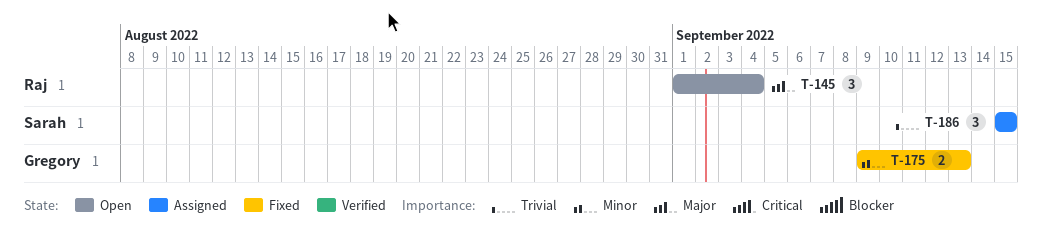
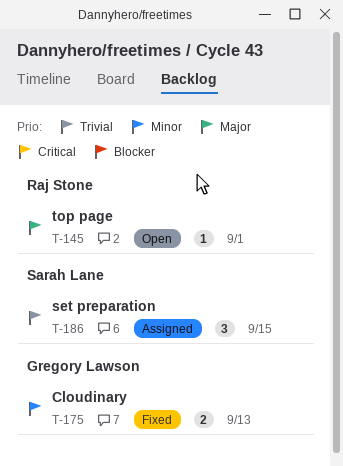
T-145, estimate: 3 -> 1
T-145, due: Sep 4 -> Sep 1

